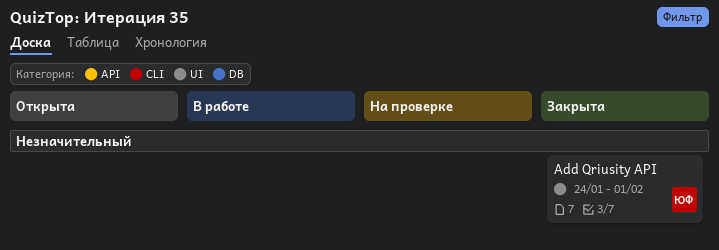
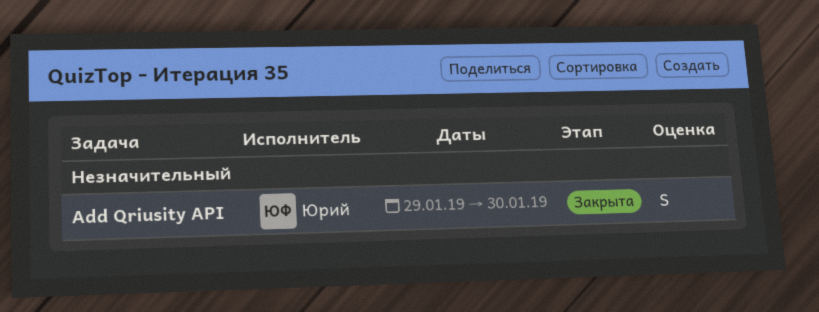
Add Qriusity API, start: Jan 24 -> Jan 29
Add Qriusity API, due: Feb 1 -> Jan 30

